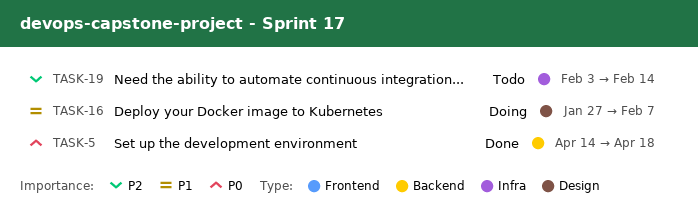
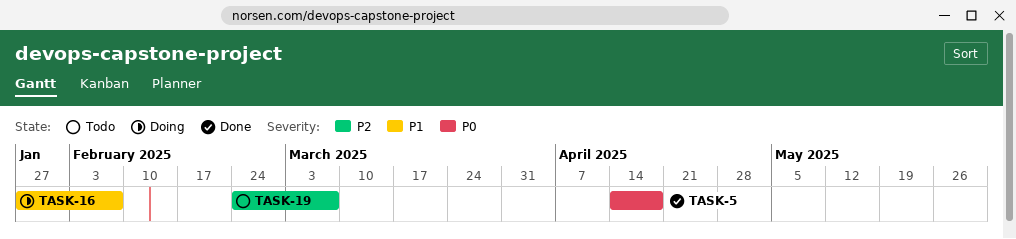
TASK-19, start: Feb 3 -> Feb 24
TASK-19, due: Feb 14 -> Mar 7

